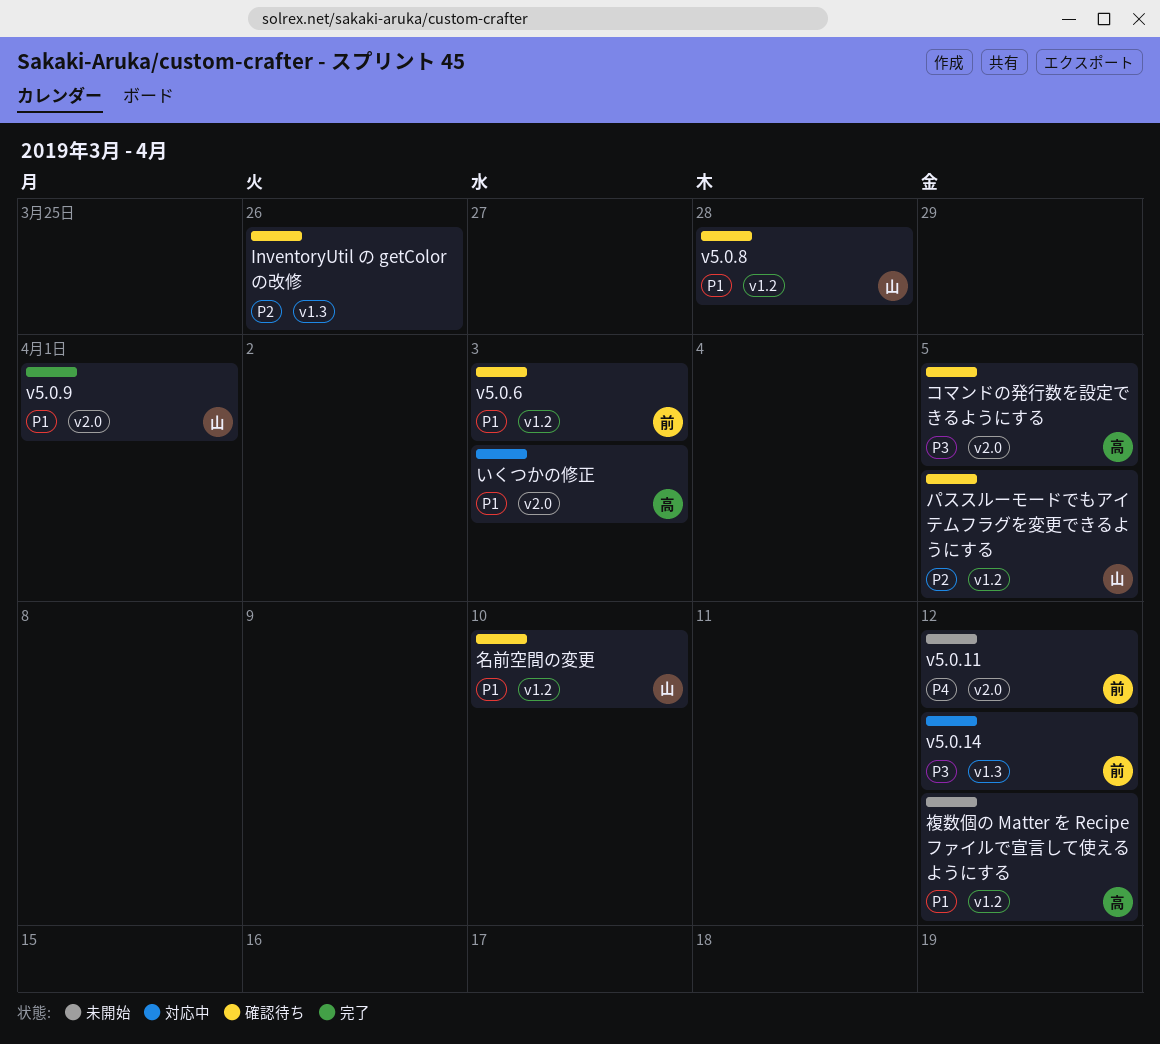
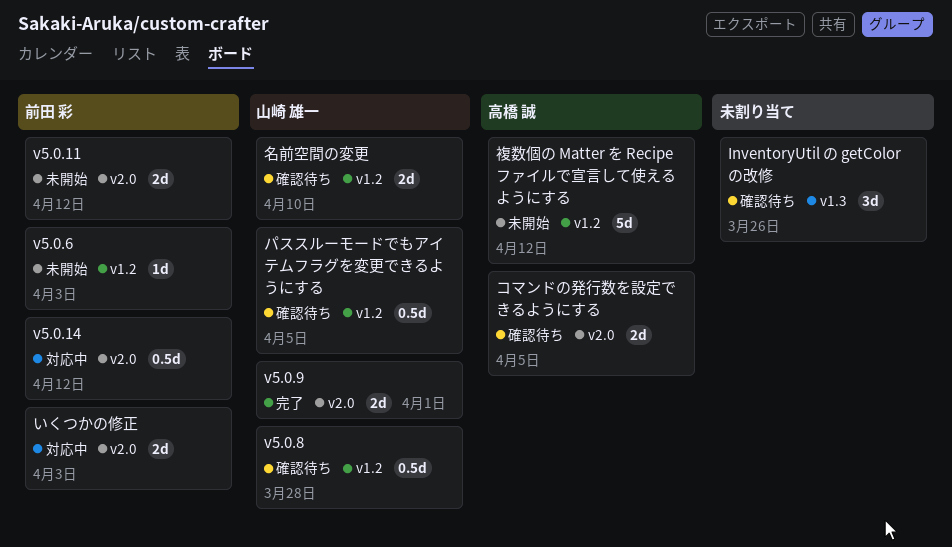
v5.0.14, label: v1.3 -> v2.0
v5.0.6, status: 確認待ち -> 未開始
いくつかの修正, owner: 高橋 誠 -> 前田 彩

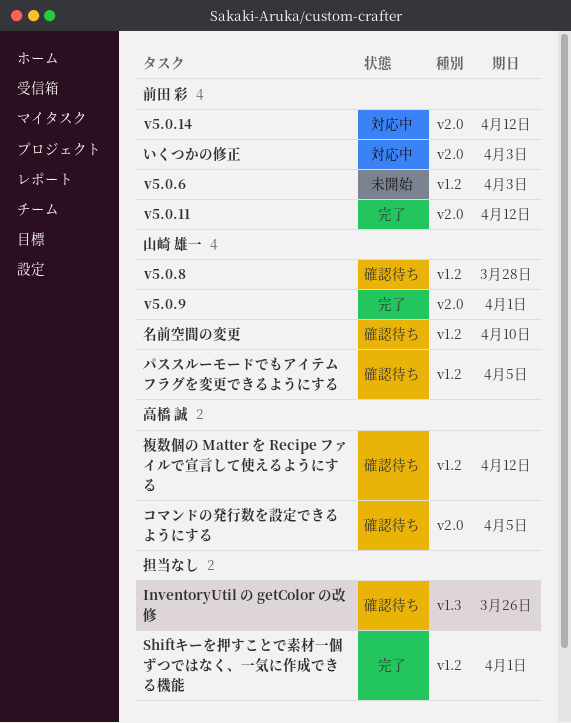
Shiftキーを押すことで素材一個ずつではなく、一気に作成できる機能: none -> present
v5.0.11, status: 未開始 -> 完了
複数個の Matter を Recipe ファイルで宣言して使えるようにする, status: 未開始 -> 確認待ち

